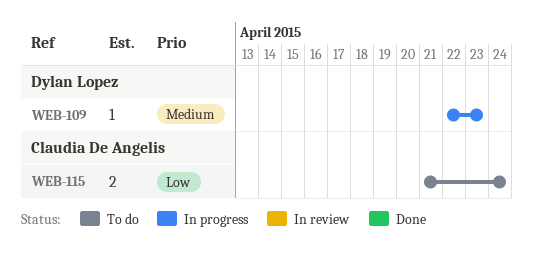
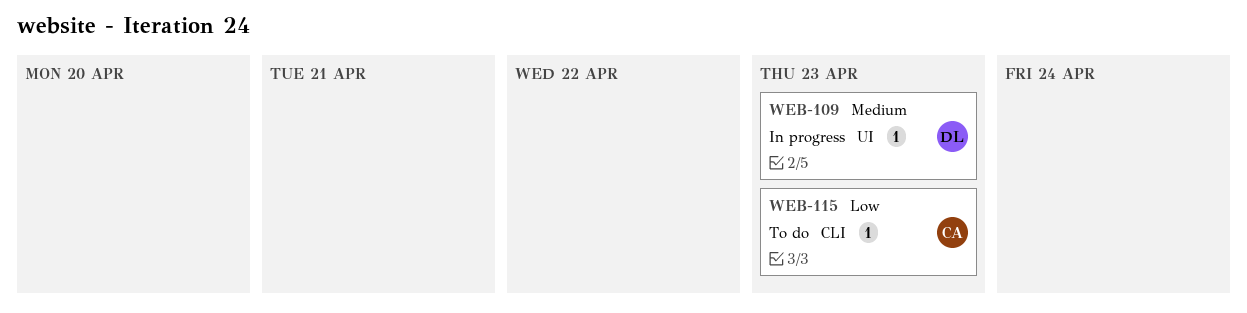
WEB-115, estimate: 2 -> 1
WEB-115, due: Apr 24 -> Apr 23

